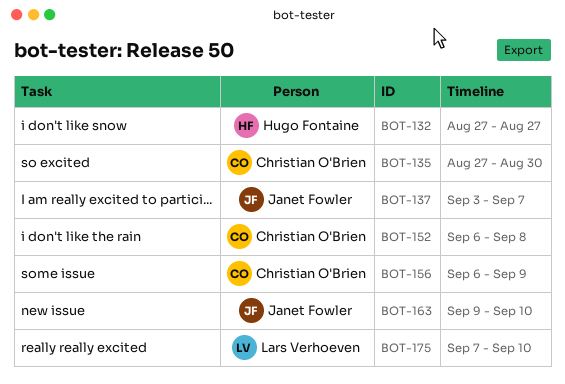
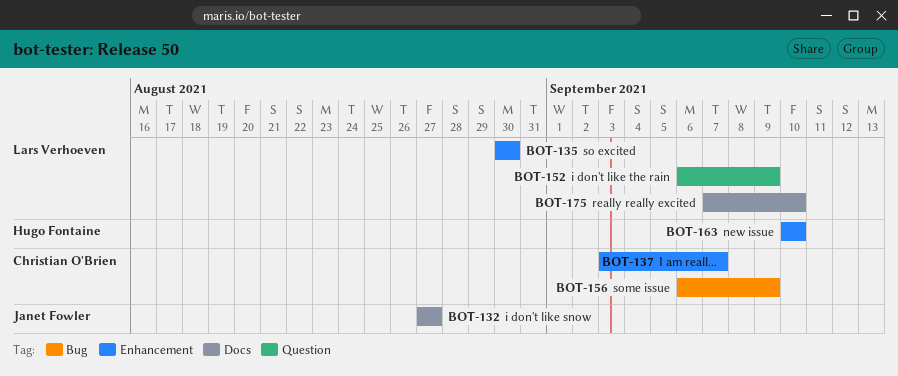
BOT-132, owner: Hugo Fontaine -> Janet Fowler
BOT-135, owner: Christian O'Brien -> Lars Verhoeven
BOT-135, start: Aug 27 -> Aug 30
BOT-137, owner: Janet Fowler -> Christian O'Brien
BOT-152, owner: Christian O'Brien -> Lars Verhoeven
BOT-152, due: Sep 8 -> Sep 9
BOT-163, owner: Janet Fowler -> Hugo Fontaine
BOT-163, start: Sep 9 -> Sep 10

